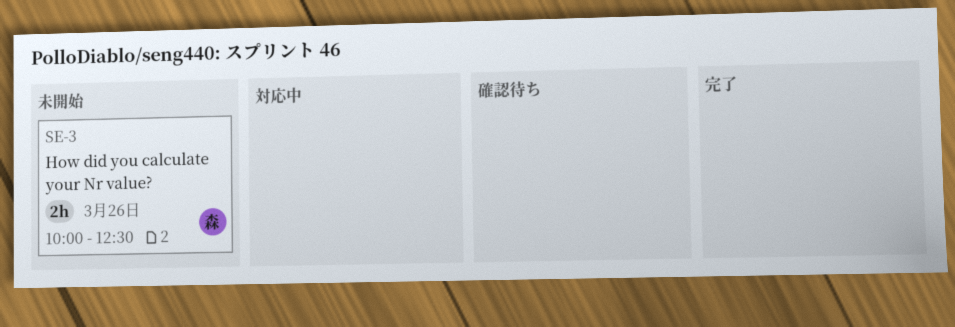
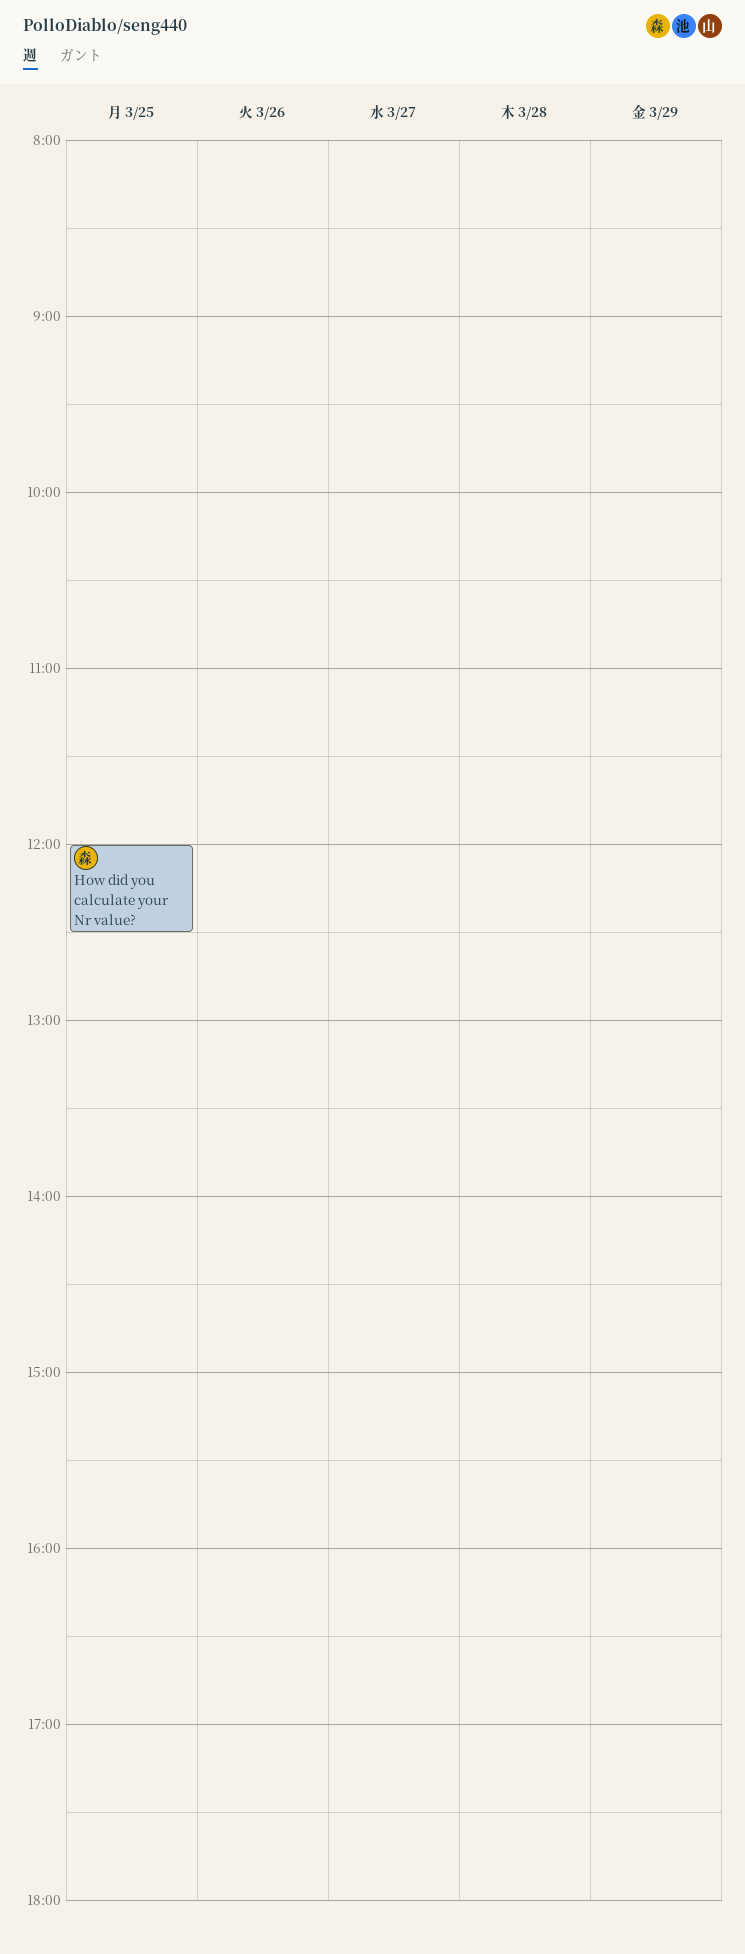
How did you calculate your Nr value?, day: Mar 26 -> Mar 25
How did you calculate your Nr value?, begins: 10:00 -> 12:00

